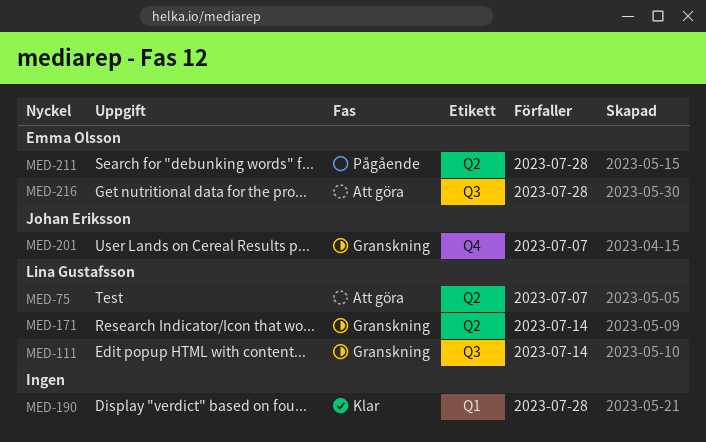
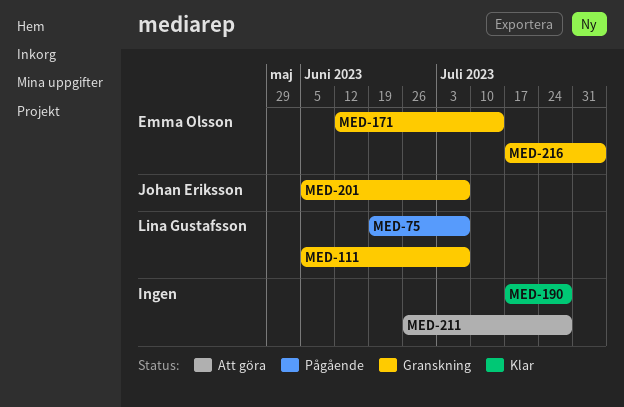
MED-75, status: Att göra -> Pågående
MED-111, due: Jul 14 -> Jul 7
MED-171, owner: Lina Gustafsson -> Emma Olsson
MED-211, status: Pågående -> Att göra
MED-211, owner: Emma Olsson -> none
MED-216, status: Att göra -> Granskning
MED-216, due: Jul 28 -> Aug 4

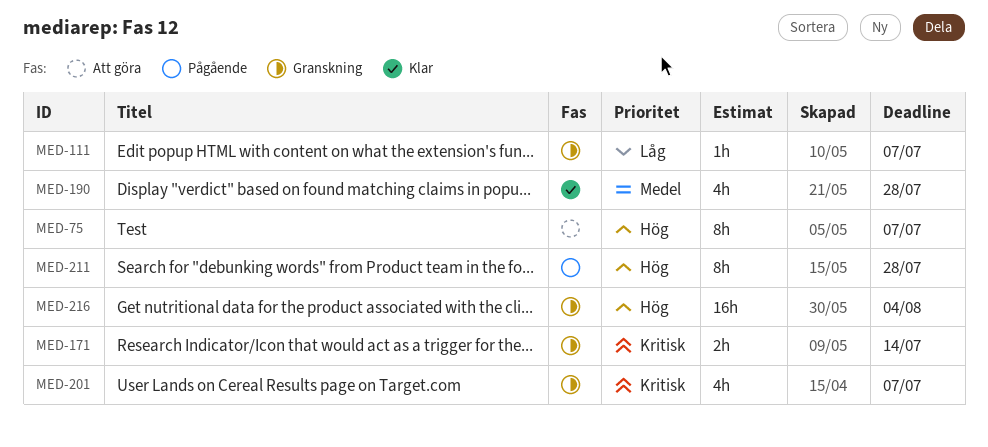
MED-75, status: Pågående -> Att göra
MED-211, status: Att göra -> Pågående

